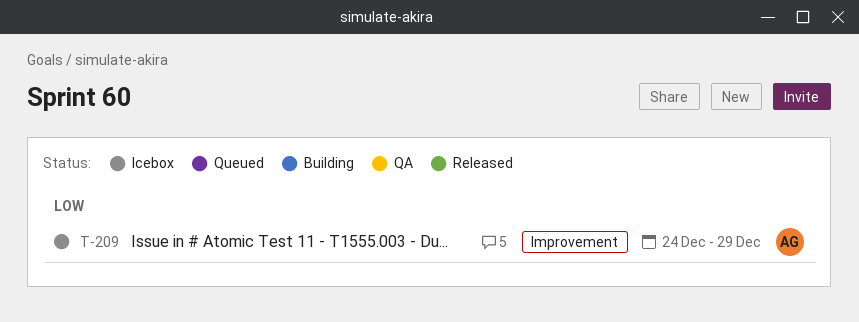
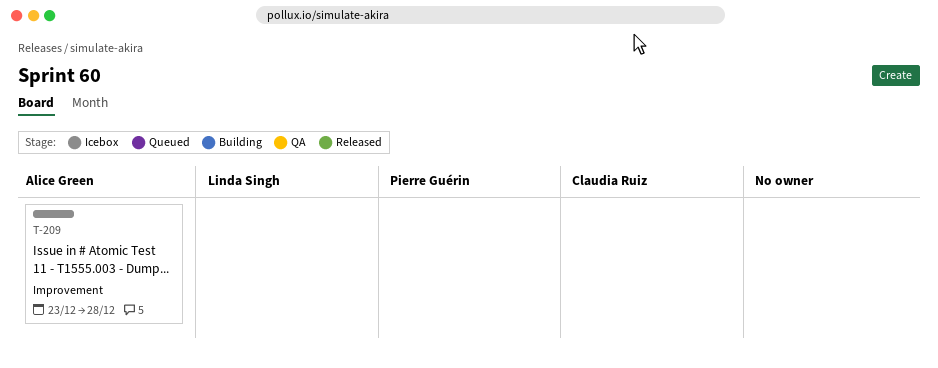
T-209, start: Dec 24 -> Dec 23
T-209, due: Dec 29 -> Dec 28

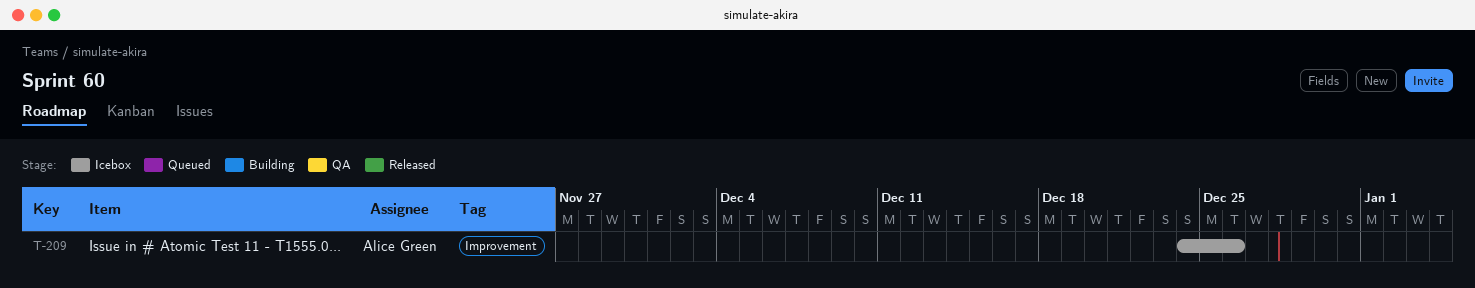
T-209, start: Dec 23 -> Dec 24
T-209, due: Dec 28 -> Dec 26

